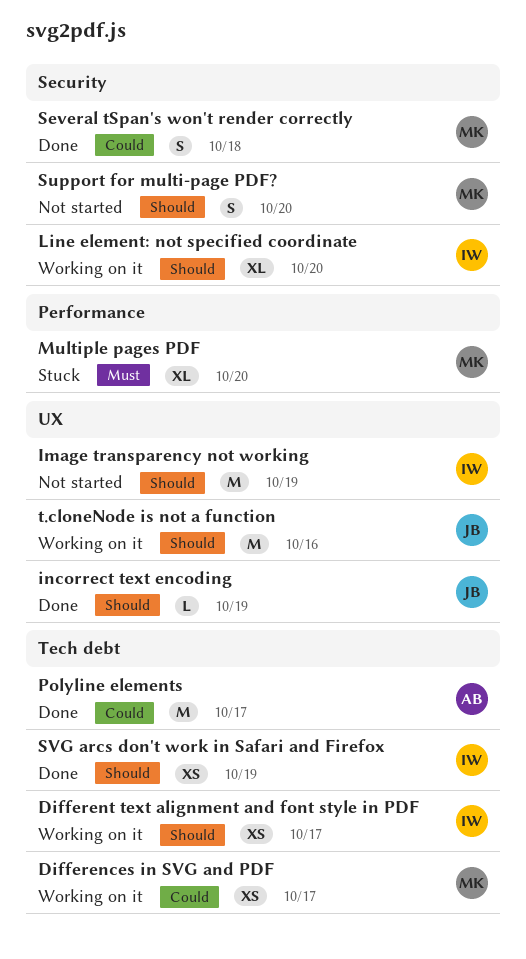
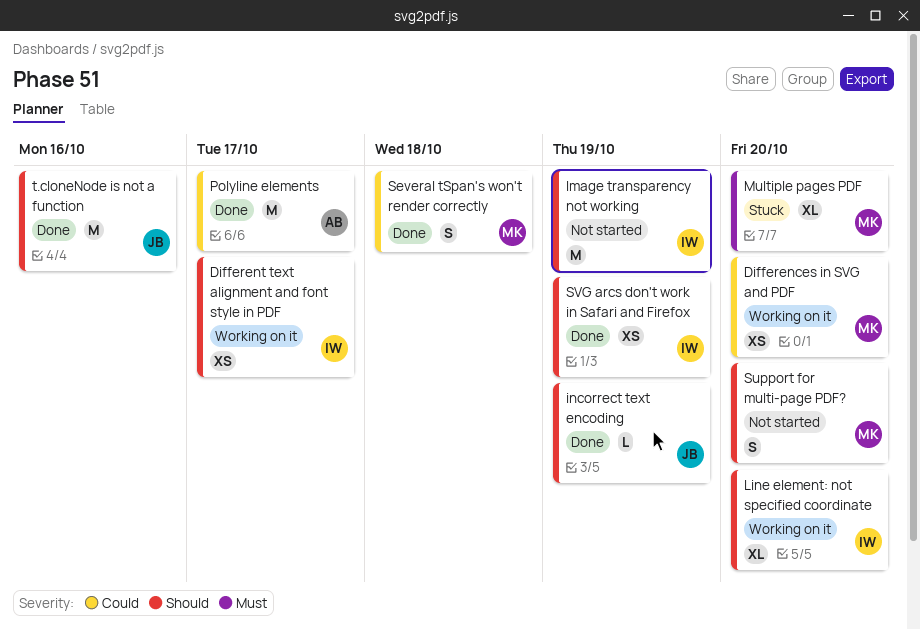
Differences in SVG and PDF, due: Oct 17 -> Oct 20
t.cloneNode is not a function, status: Working on it -> Done

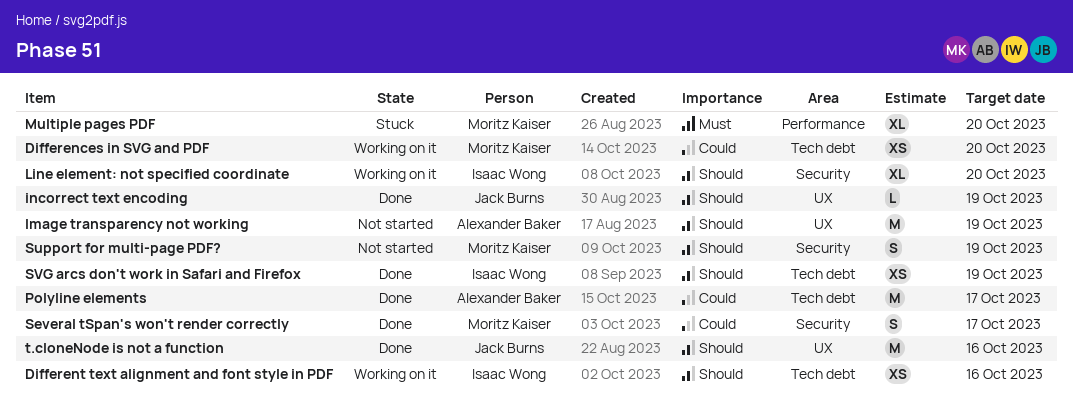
Different text alignment and font style in PDF, due: Oct 17 -> Oct 16
Image transparency not working, owner: Isaac Wong -> Alexander Baker
Several tSpan's won't render correctly, due: Oct 18 -> Oct 17
Support for multi-page PDF?, due: Oct 20 -> Oct 19

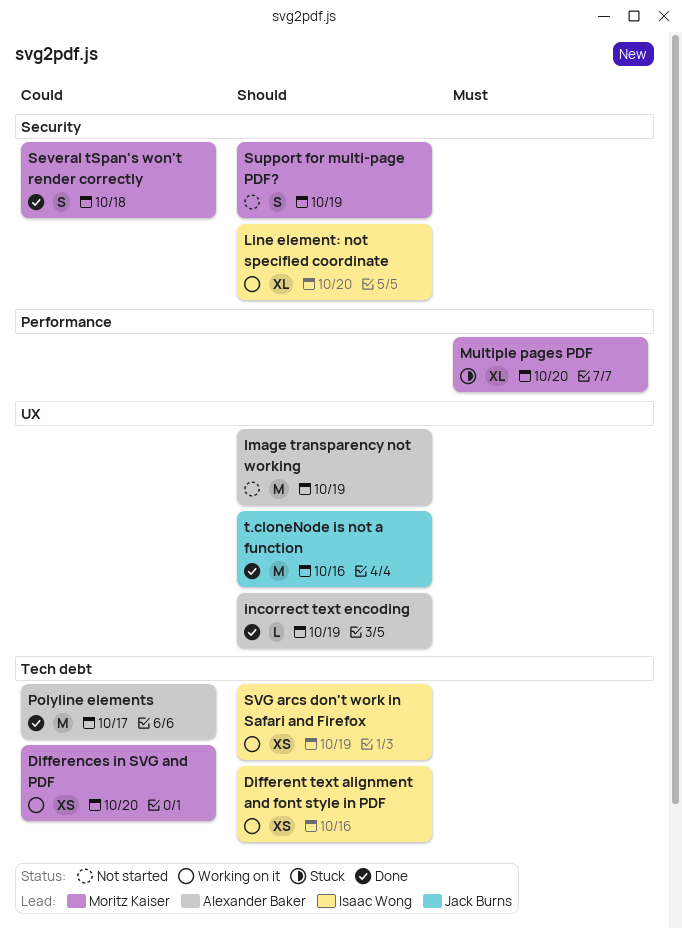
incorrect text encoding, owner: Jack Burns -> Alexander Baker
Several tSpan's won't render correctly, due: Oct 17 -> Oct 18
SVG arcs don't work in Safari and Firefox, status: Done -> Working on it

